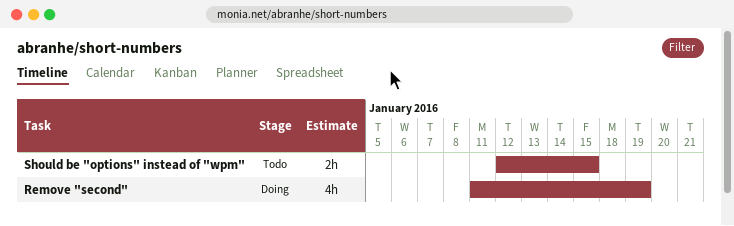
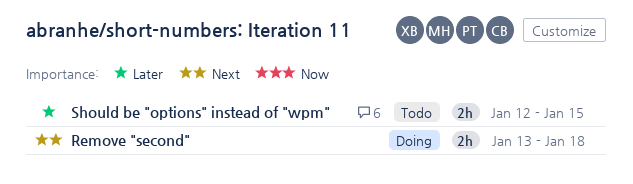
Remove "second", estimate: 4h -> 2h
Remove "second", start: Jan 11 -> Jan 13
Remove "second", due: Jan 19 -> Jan 18

